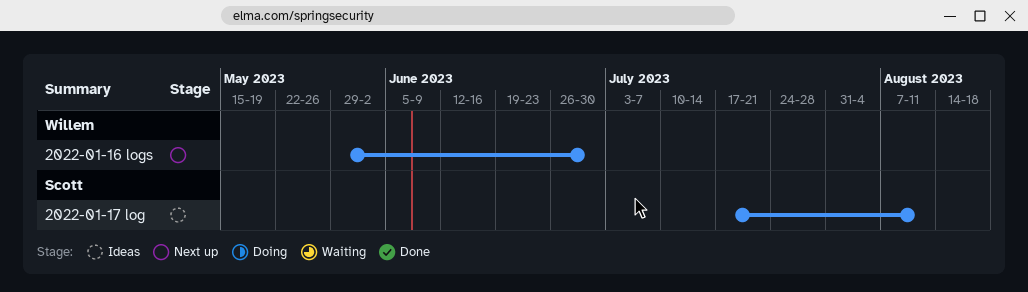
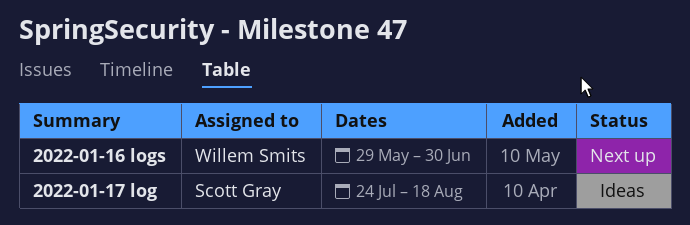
2022-01-17 log, start: Jul 17 -> Jul 24
2022-01-17 log, due: Aug 11 -> Aug 18

